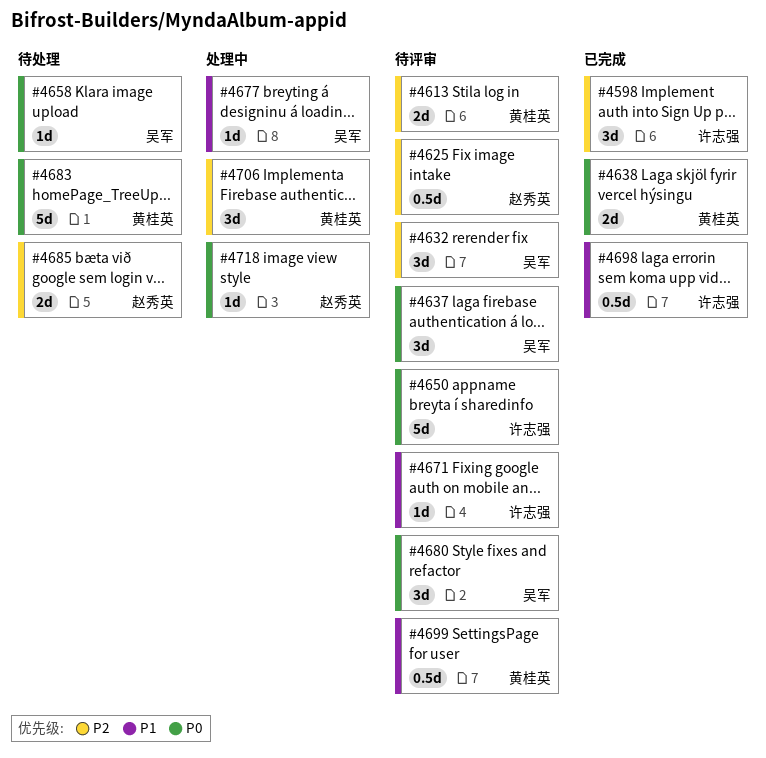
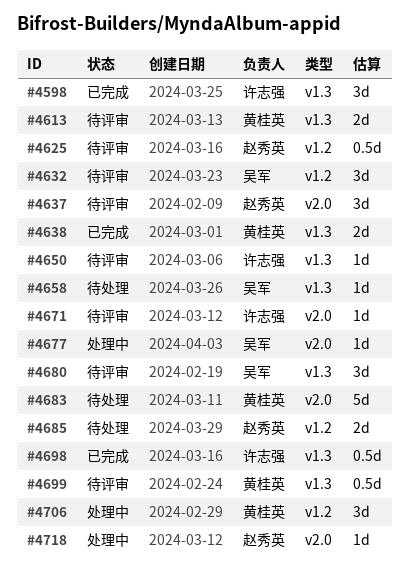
#4637, owner: 吴军 -> 赵秀英
#4650, estimate: 5d -> 1d

